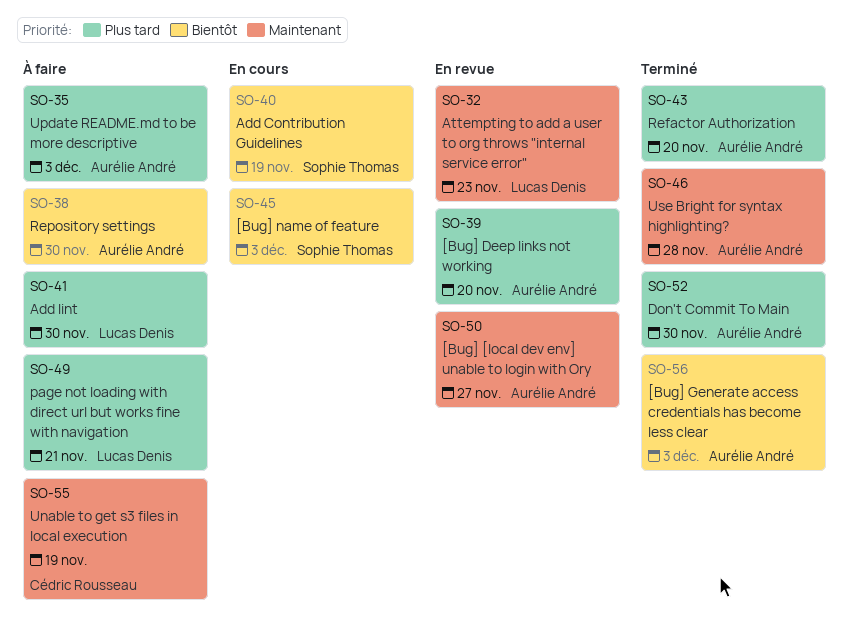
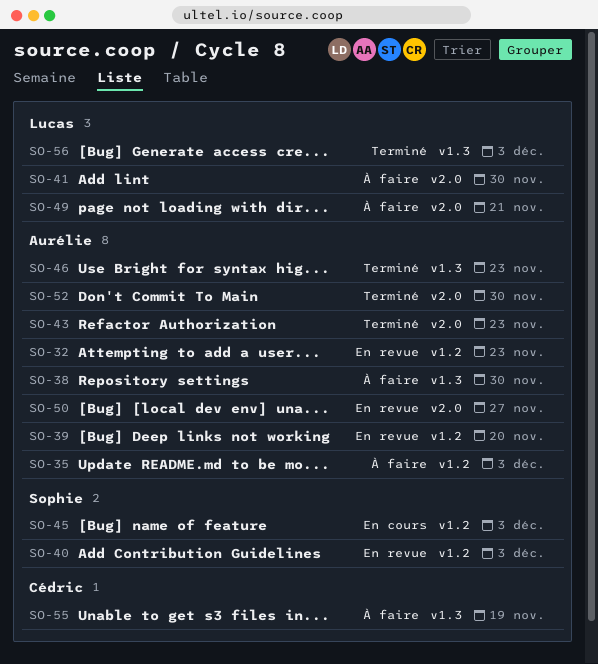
SO-32, owner: Lucas Denis -> Aurélie André
SO-40, status: En cours -> En revue
SO-40, due: Nov 19 -> Dec 3
SO-43, due: Nov 20 -> Nov 23
SO-46, due: Nov 28 -> Nov 23
SO-56, owner: Aurélie André -> Lucas Denis

